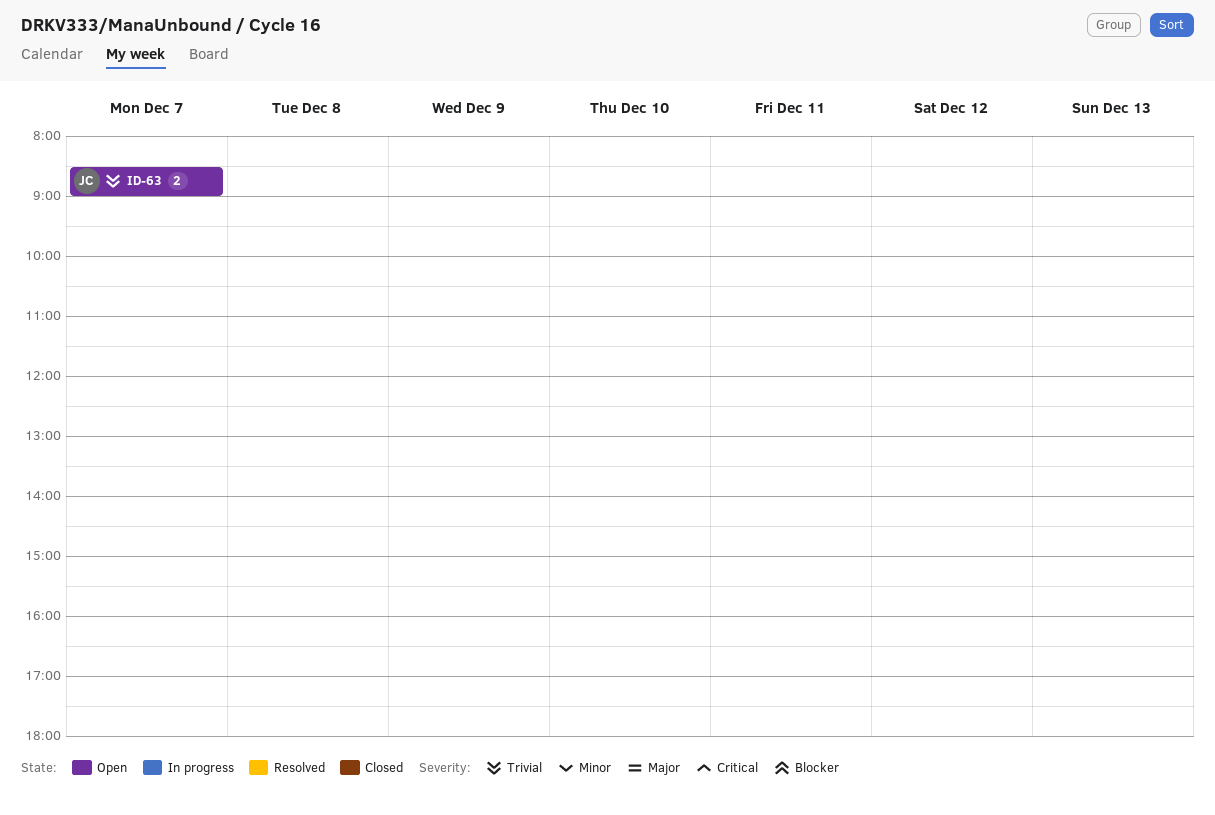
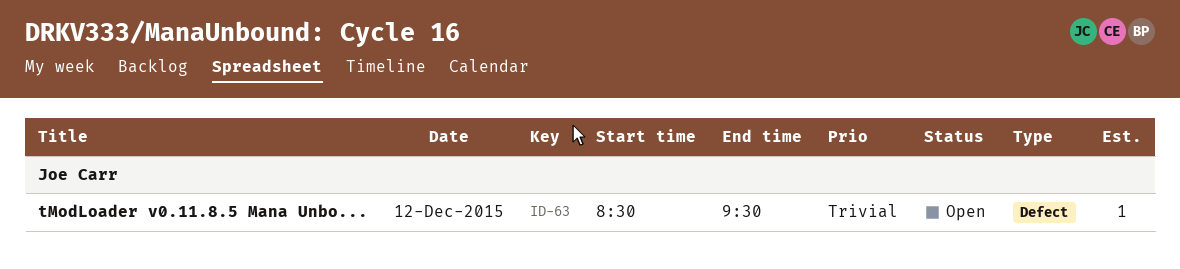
ID-63, estimate: 2 -> 1
ID-63, day: Dec 7 -> Dec 12
ID-63, ends: 09:00 -> 09:30

